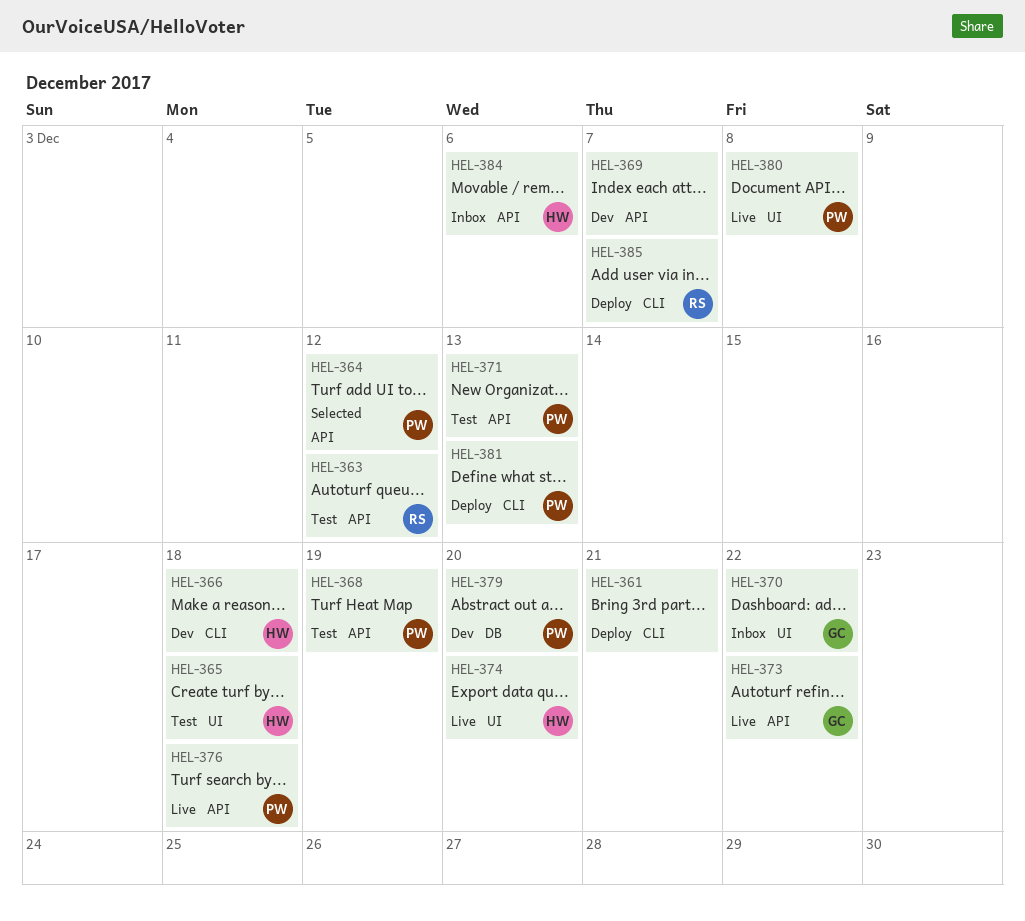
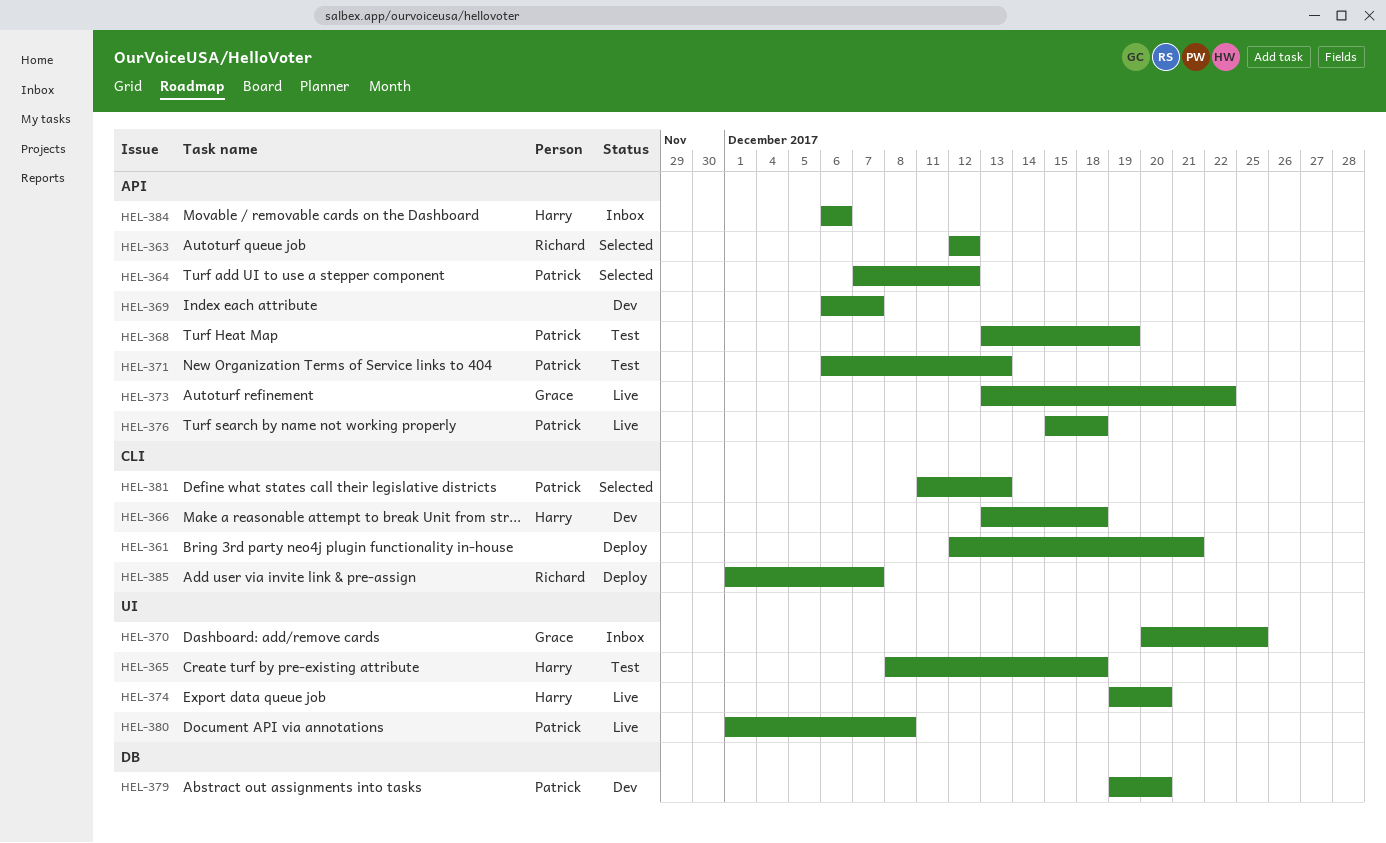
HEL-363, status: Test -> Selected
HEL-370, due: Dec 22 -> Dec 25
HEL-381, status: Deploy -> Selected

